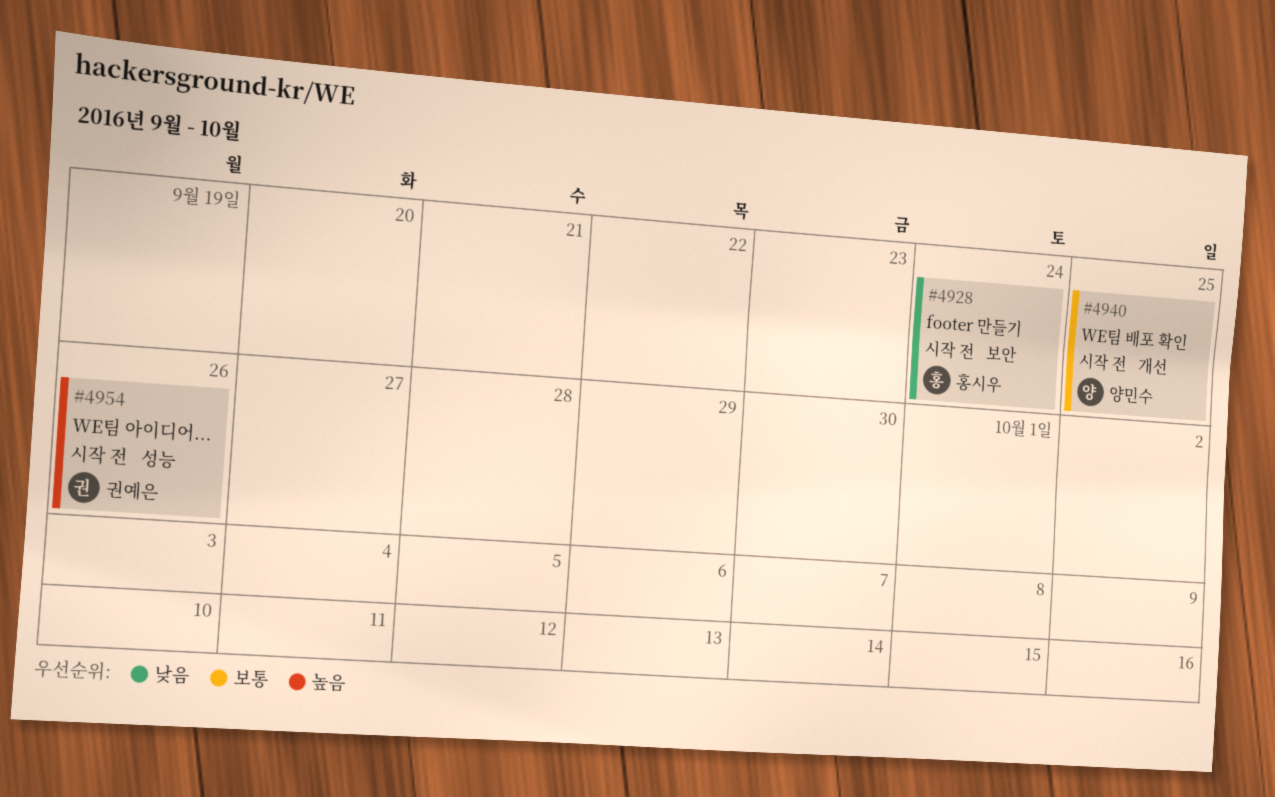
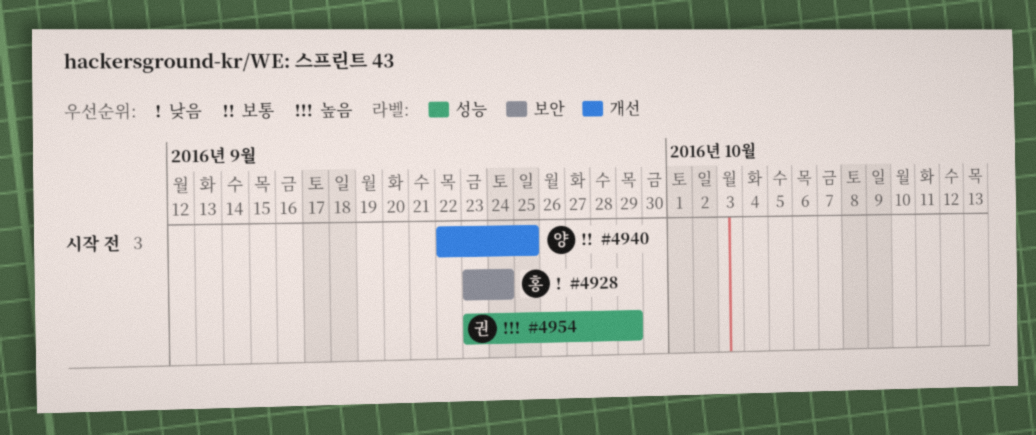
#4954, due: Sep 26 -> Sep 29

